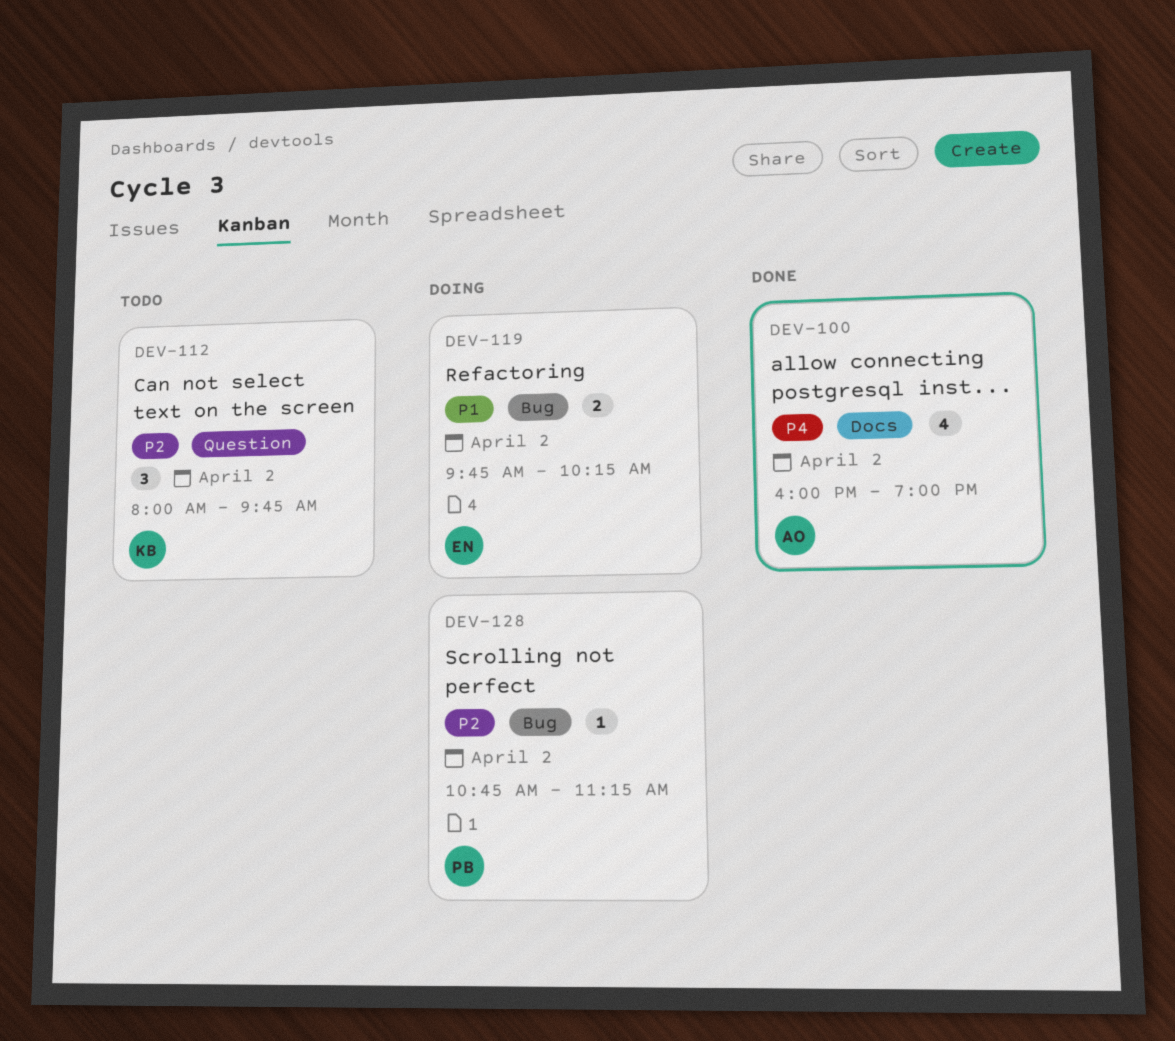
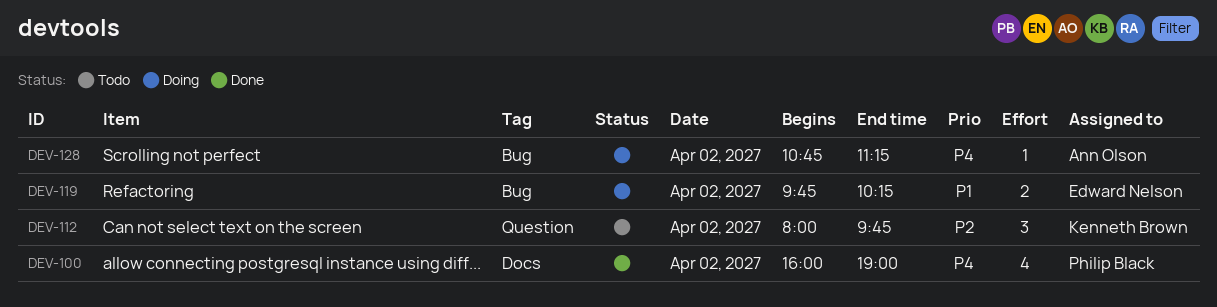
DEV-100, owner: Ann Olson -> Philip Black
DEV-128, owner: Philip Black -> Ann Olson
DEV-128, priority: P2 -> P4

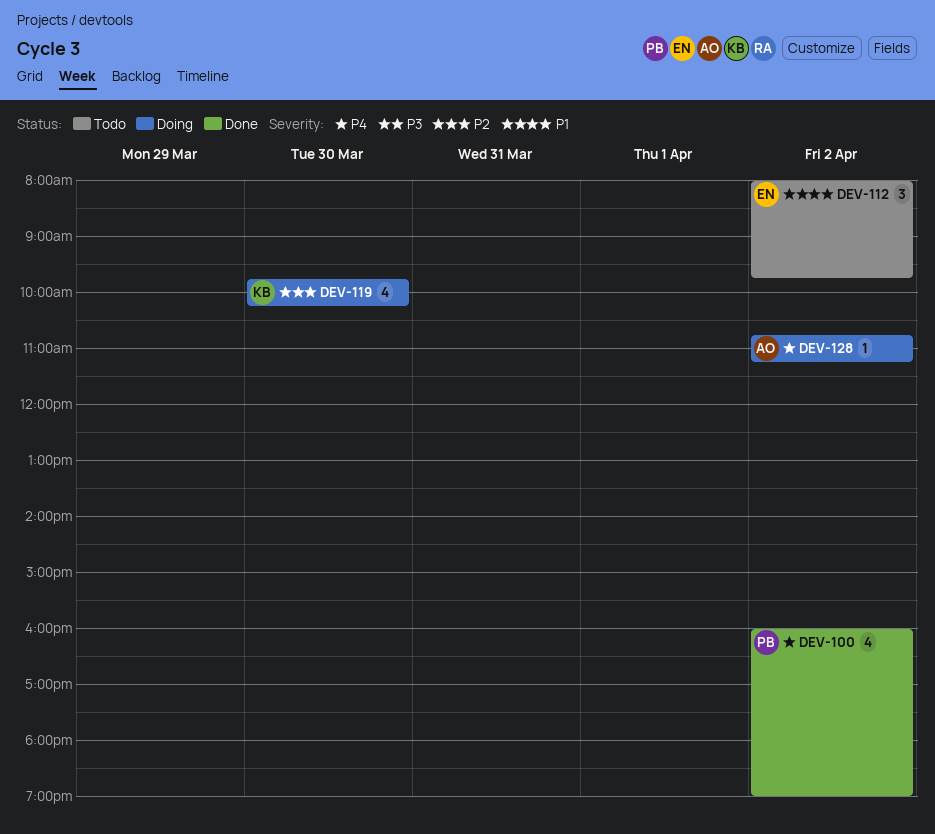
DEV-112, owner: Kenneth Brown -> Edward Nelson
DEV-112, priority: P2 -> P1
DEV-119, owner: Edward Nelson -> Kenneth Brown
DEV-119, priority: P1 -> P2
DEV-119, estimate: 2 -> 4
DEV-119, day: Apr 2 -> Mar 30

